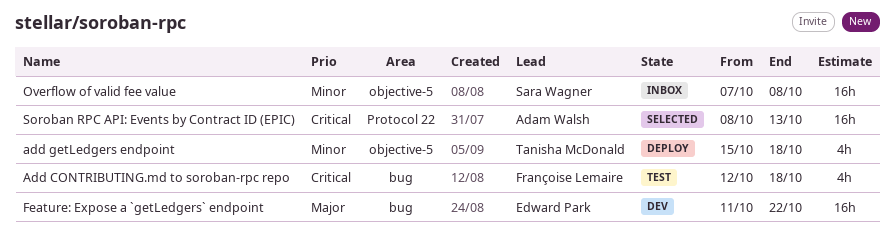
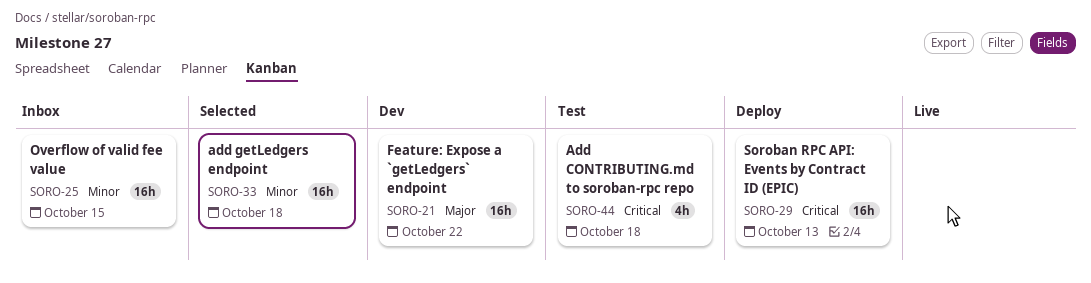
add getLedgers endpoint, status: Deploy -> Selected
add getLedgers endpoint, estimate: 4h -> 16h
Overflow of valid fee value, due: Oct 8 -> Oct 15
Soroban RPC API: Events by Contract ID (EPIC), status: Selected -> Deploy

